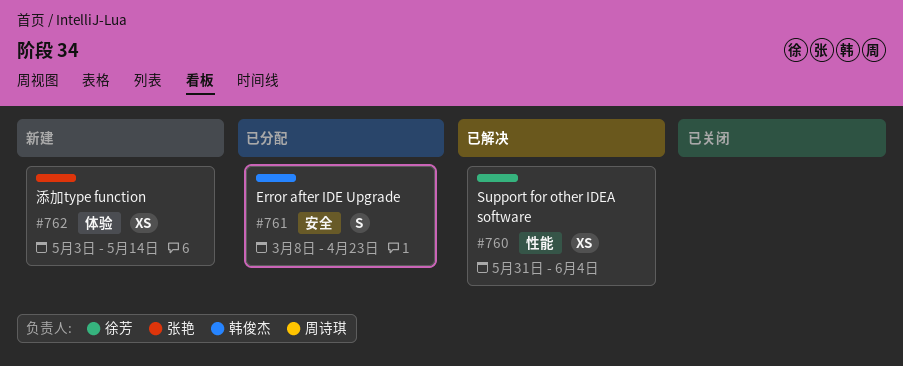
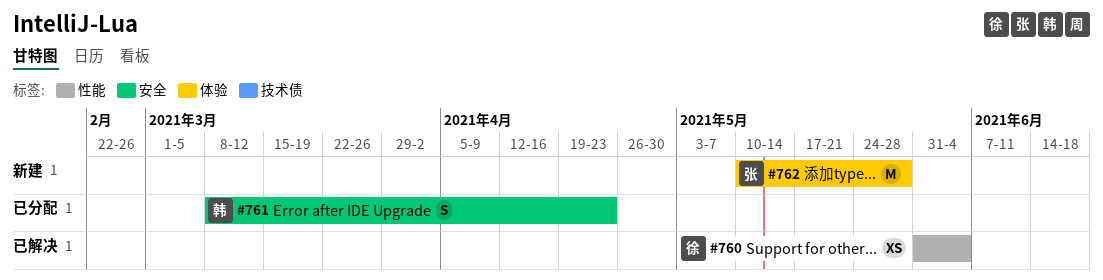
#762, estimate: XS -> M
#762, start: May 3 -> May 10
#762, due: May 14 -> May 28

